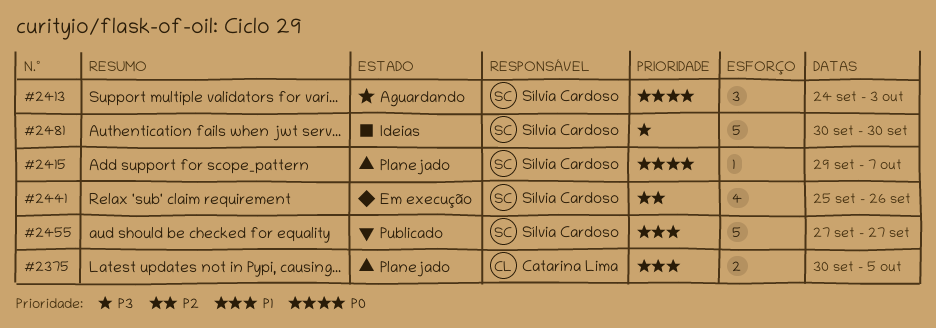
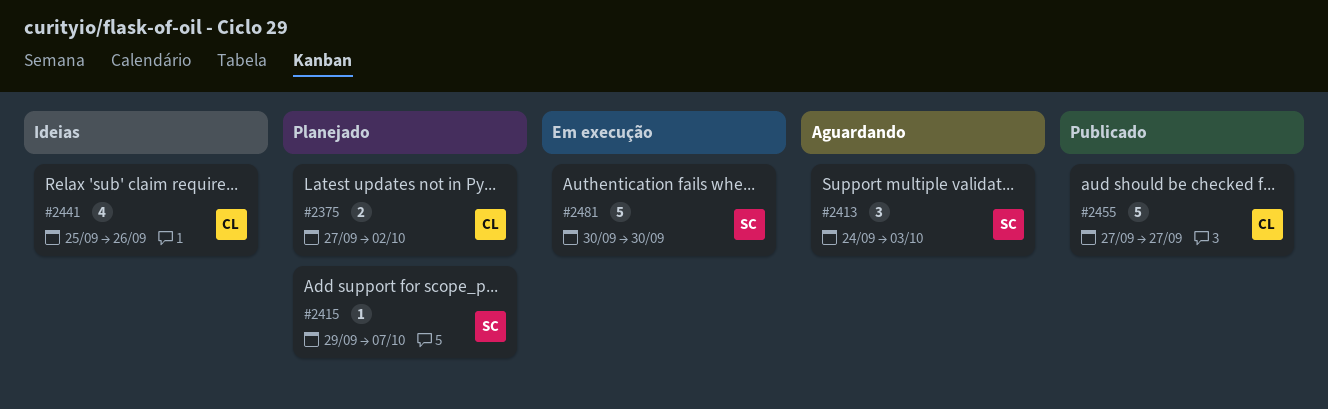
#2375, start: Sep 30 -> Sep 27
#2375, due: Oct 5 -> Oct 2
#2441, status: Em execução -> Ideias
#2441, owner: Sílvia Cardoso -> Catarina Lima
#2455, owner: Sílvia Cardoso -> Catarina Lima
#2481, status: Ideias -> Em execução

